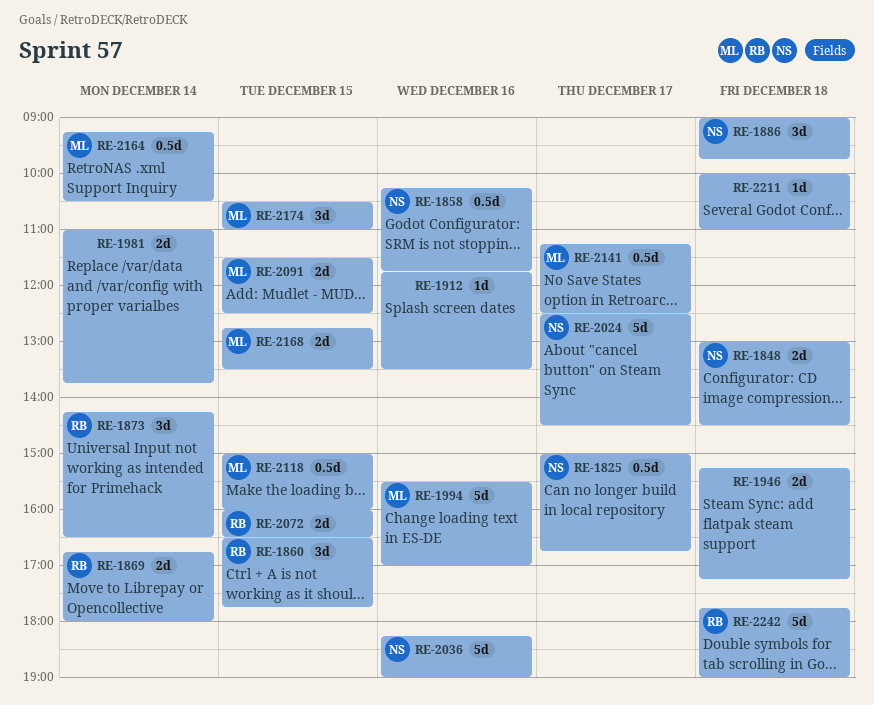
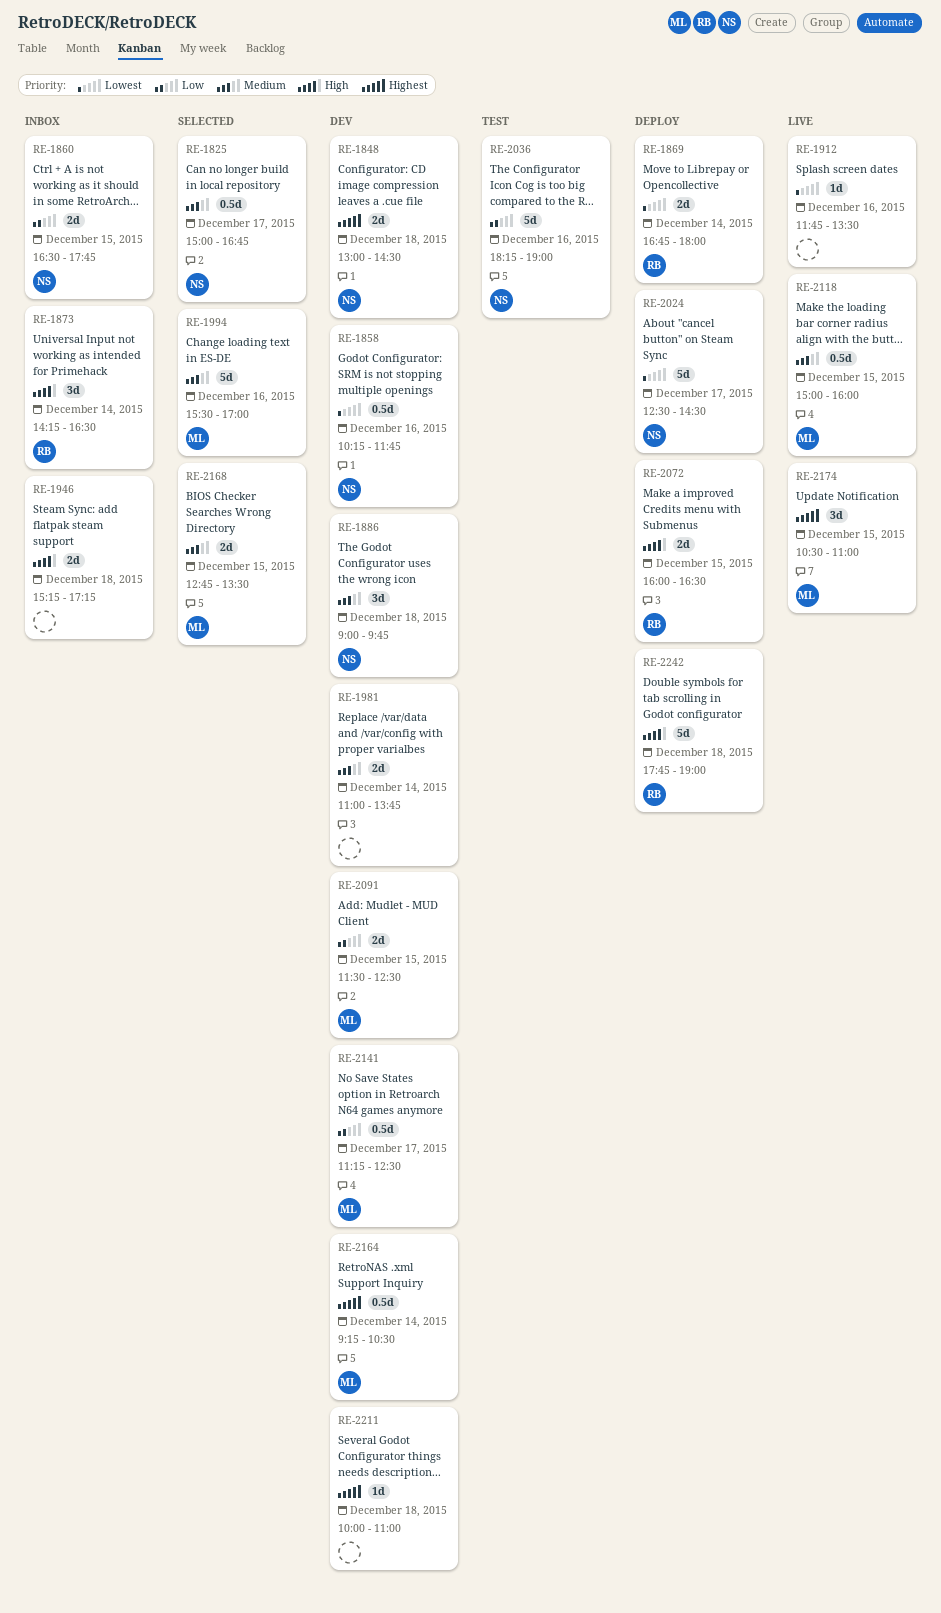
RE-1860, owner: RB -> NS
RE-1860, estimate: 3d -> 2d

